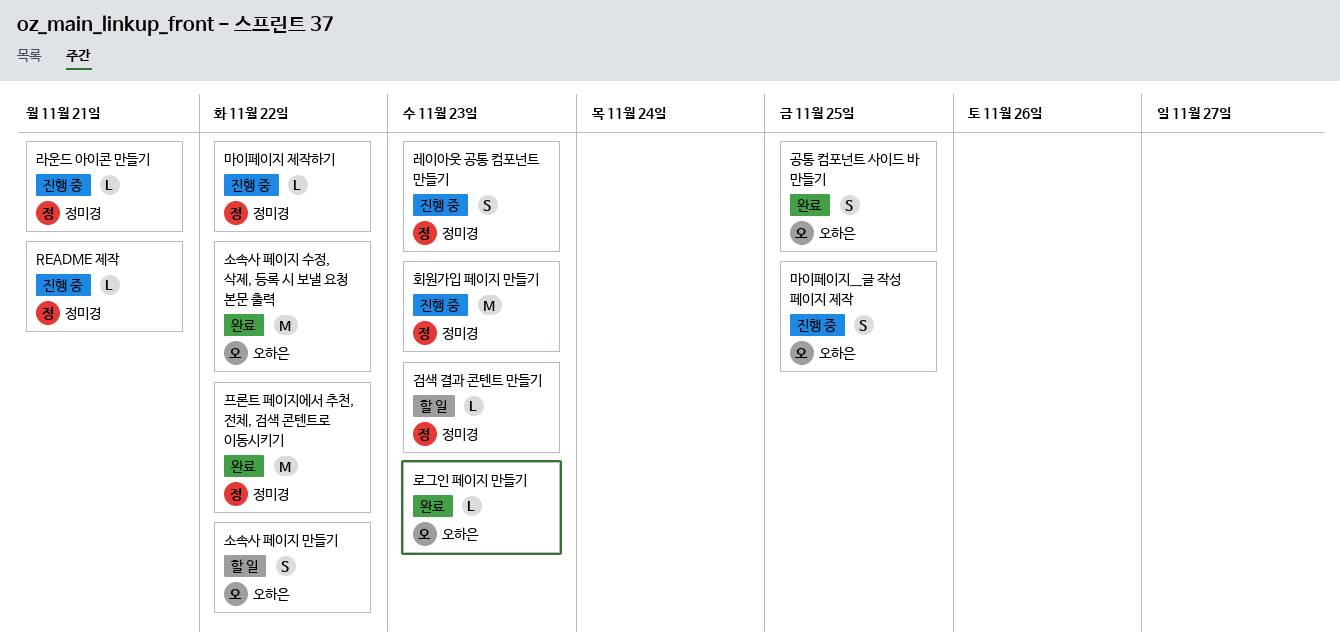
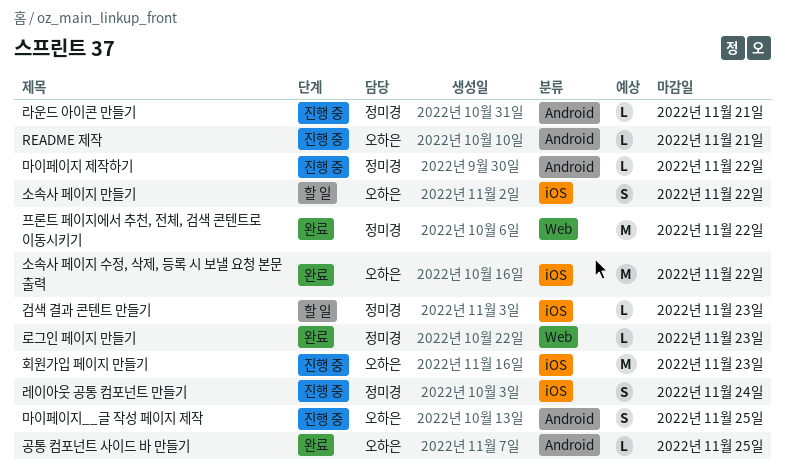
README 제작, owner: 정미경 -> 오하은
공통 컴포넌트 사이드 바 만들기, estimate: S -> L
레이아웃 공통 컴포넌트 만들기, due: Nov 23 -> Nov 24
로그인 페이지 만들기, owner: 오하은 -> 정미경
회원가입 페이지 만들기, owner: 정미경 -> 오하은

